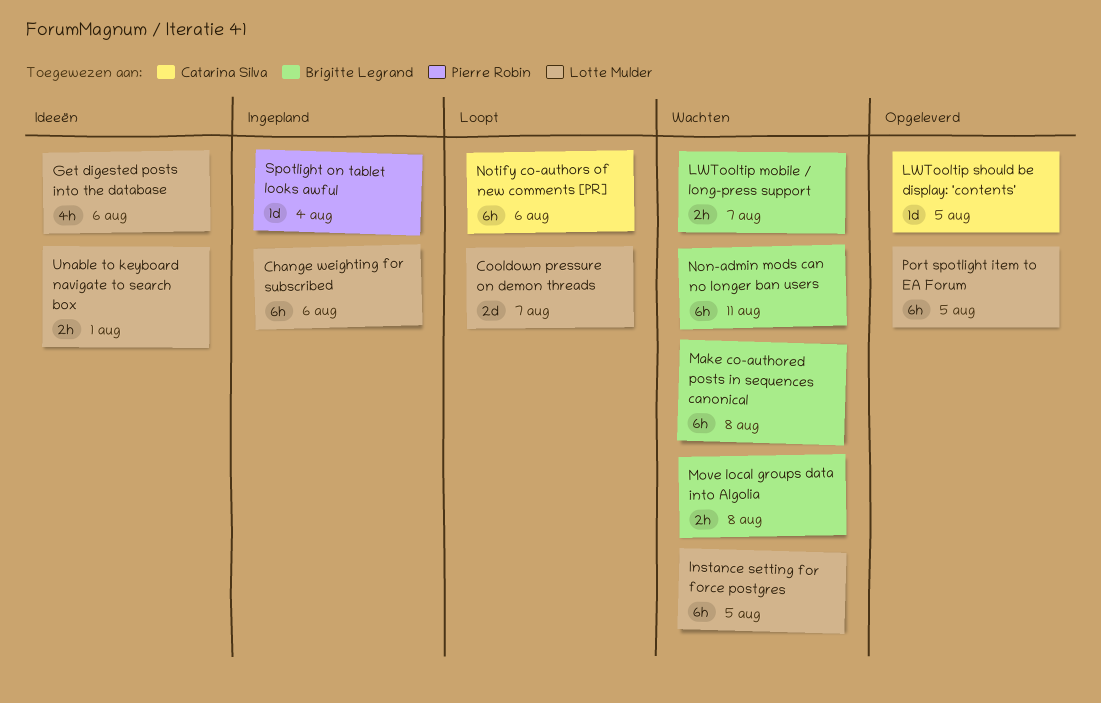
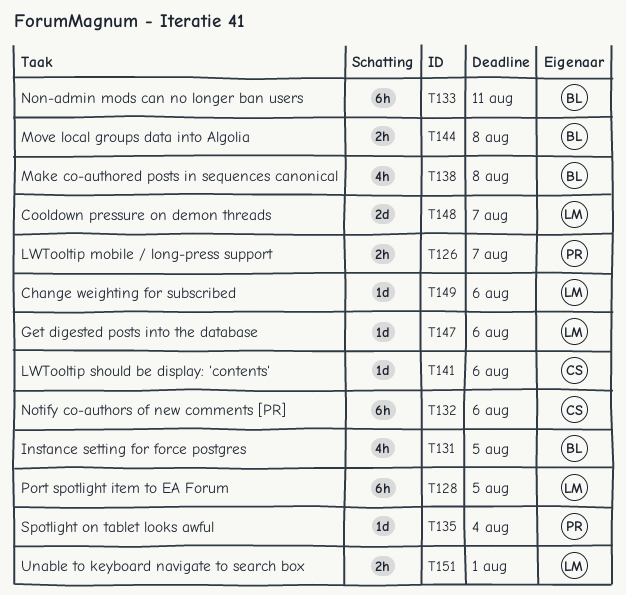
Change weighting for subscribed, estimate: 6h -> 1d
Get digested posts into the database, estimate: 4h -> 1d
Instance setting for force postgres, owner: Lotte Mulder -> Brigitte Legrand
Instance setting for force postgres, estimate: 6h -> 4h
LWTooltip mobile / long-press support, owner: Brigitte Legrand -> Pierre Robin
LWTooltip should be display: 'contents', due: Aug 5 -> Aug 6
Make co-authored posts in sequences canonical, estimate: 6h -> 4h

